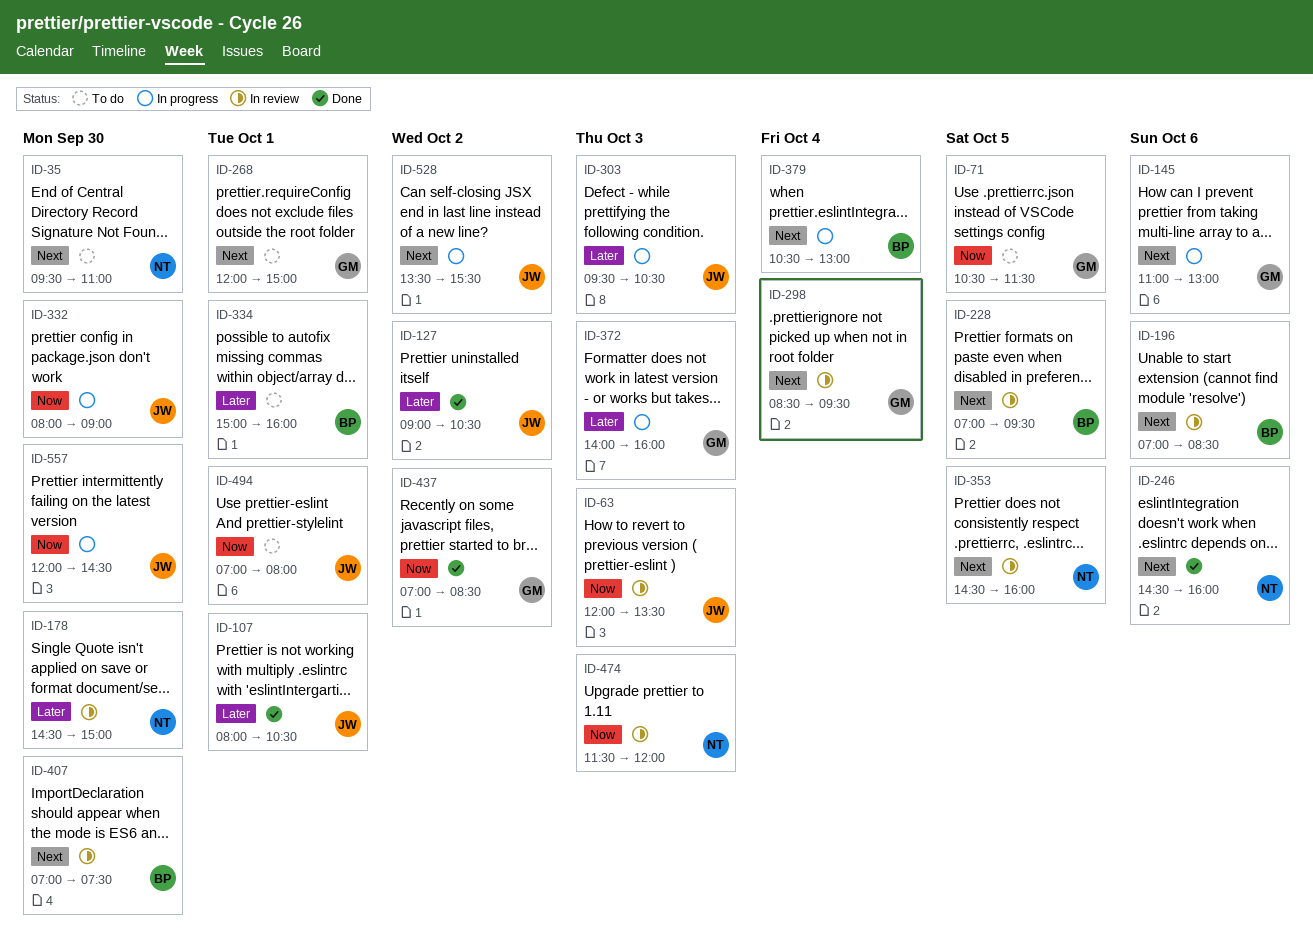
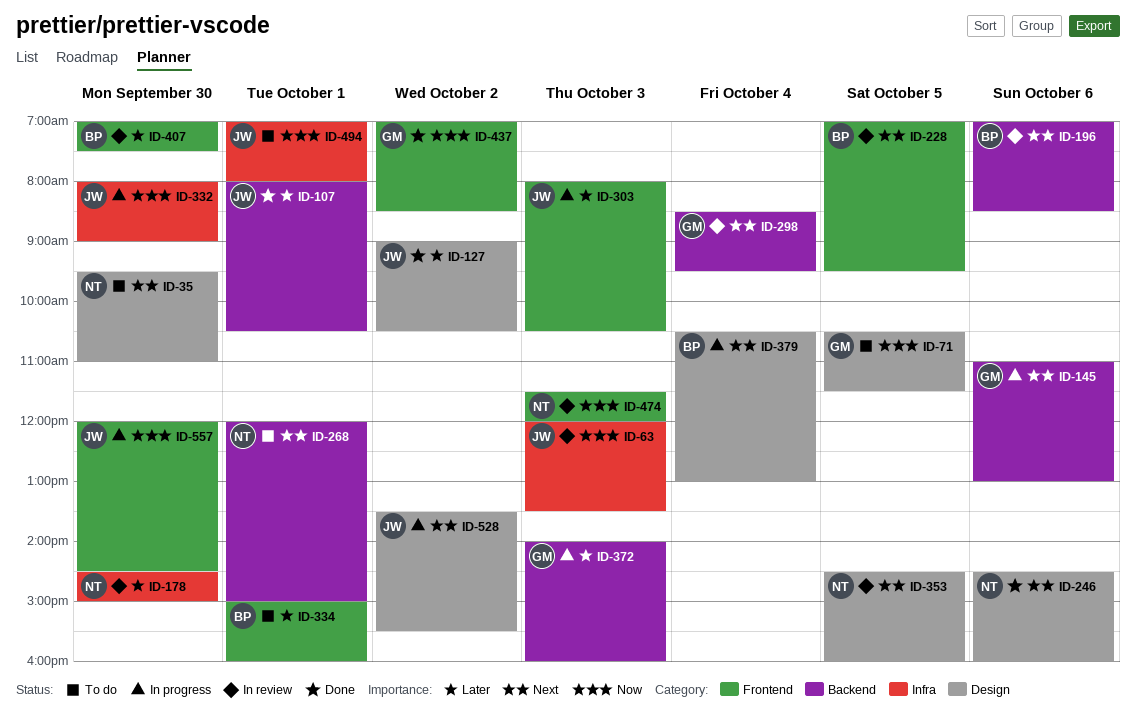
ID-268, owner: GM -> NT
ID-303, begins: 09:30 -> 08:00
ID-407, priority: Next -> Later

